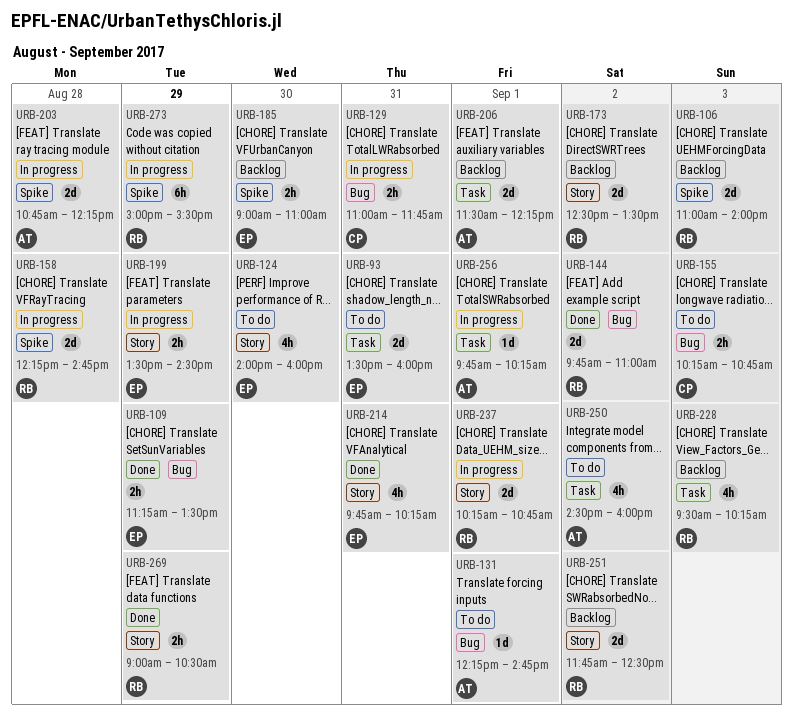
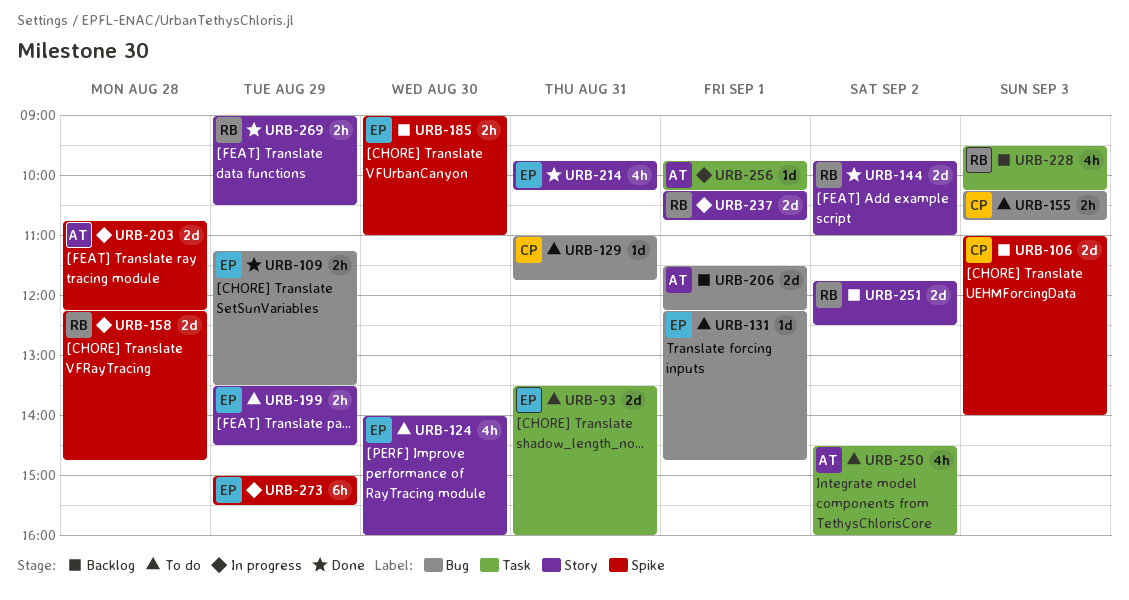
URB-106, owner: RB -> CP
URB-129, status: In progress -> To do
URB-129, estimate: 2h -> 1d
URB-131, owner: AT -> EP
URB-144, label: Bug -> Story
URB-173: present -> none
URB-199, status: In progress -> To do
URB-206, label: Task -> Bug
URB-273, owner: RB -> EP

